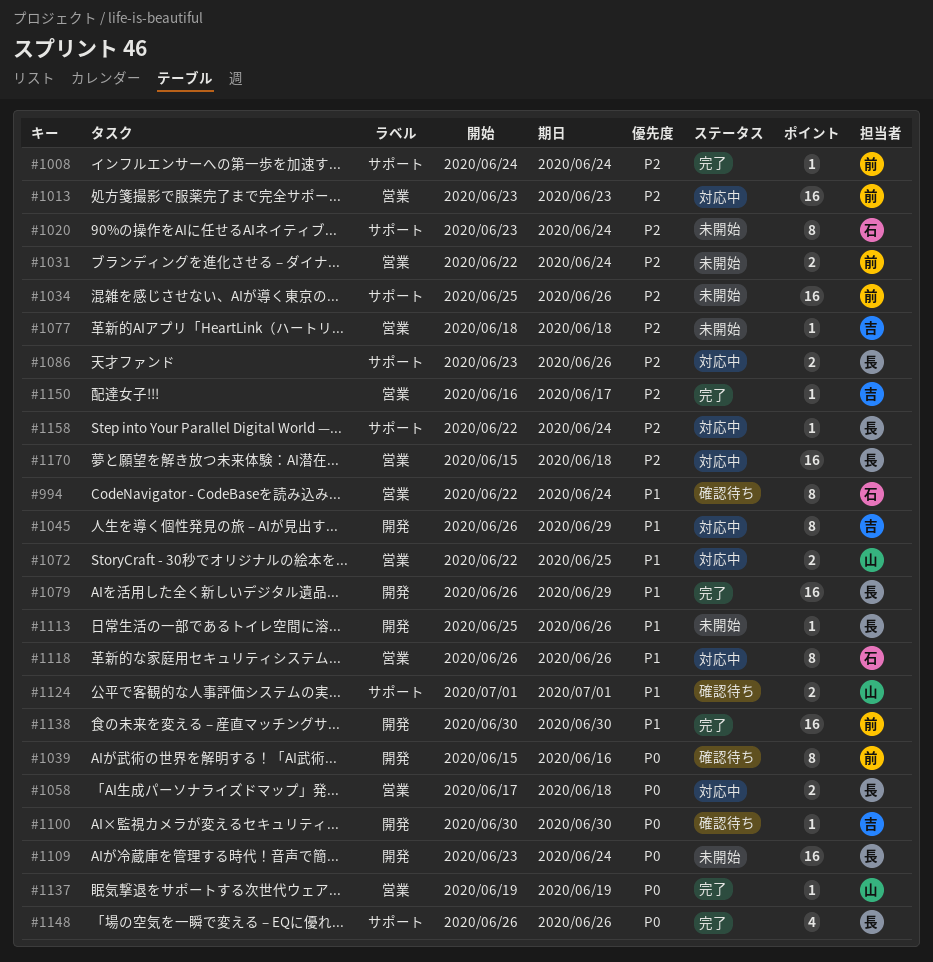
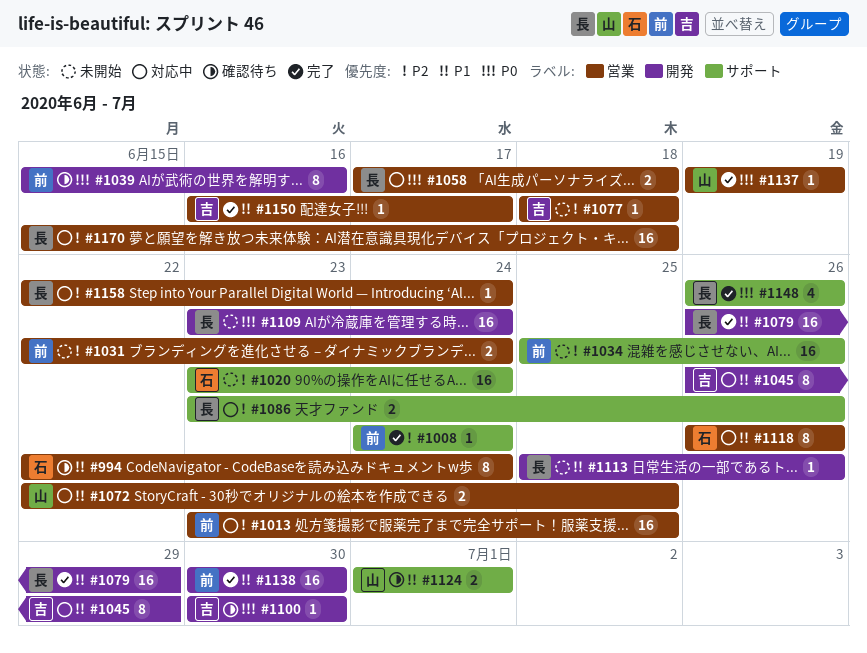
#1013, due: Jun 23 -> Jun 25
#1020, estimate: 8 -> 16
#1150, priority: P2 -> P1
#1158, label: サポート -> 営業

